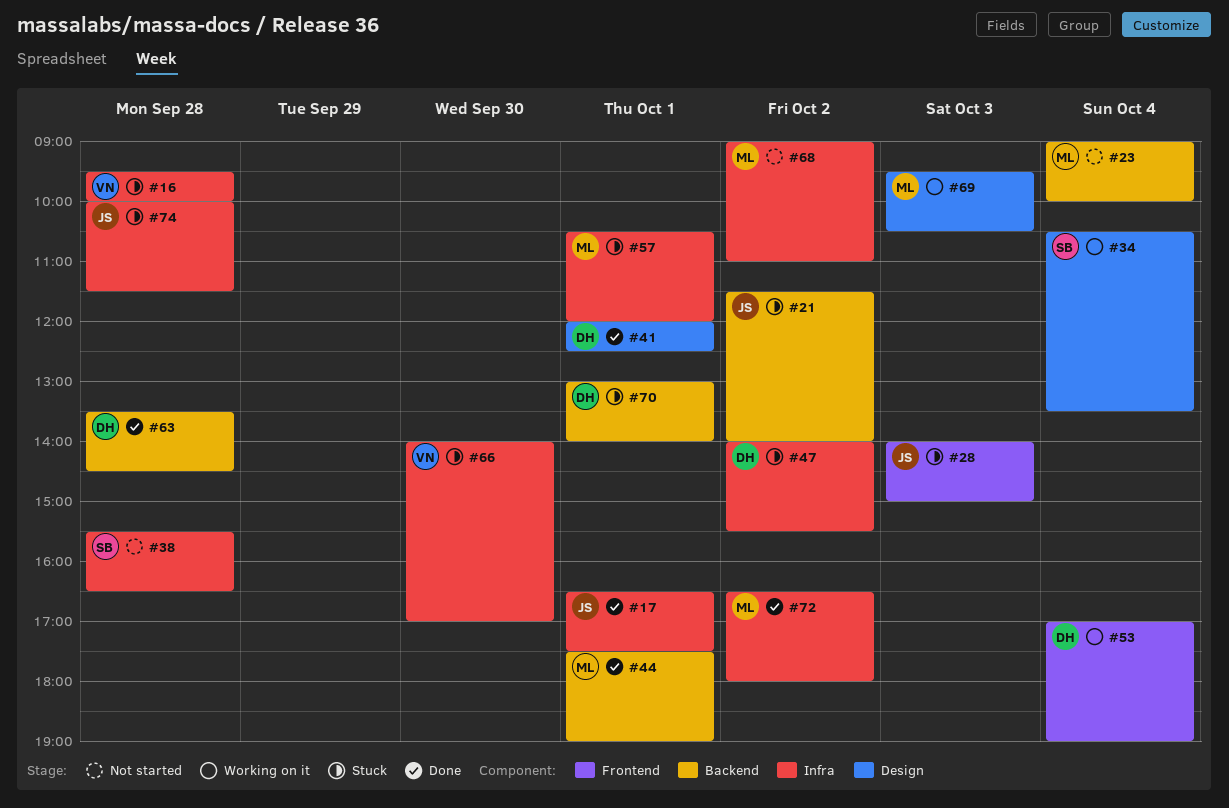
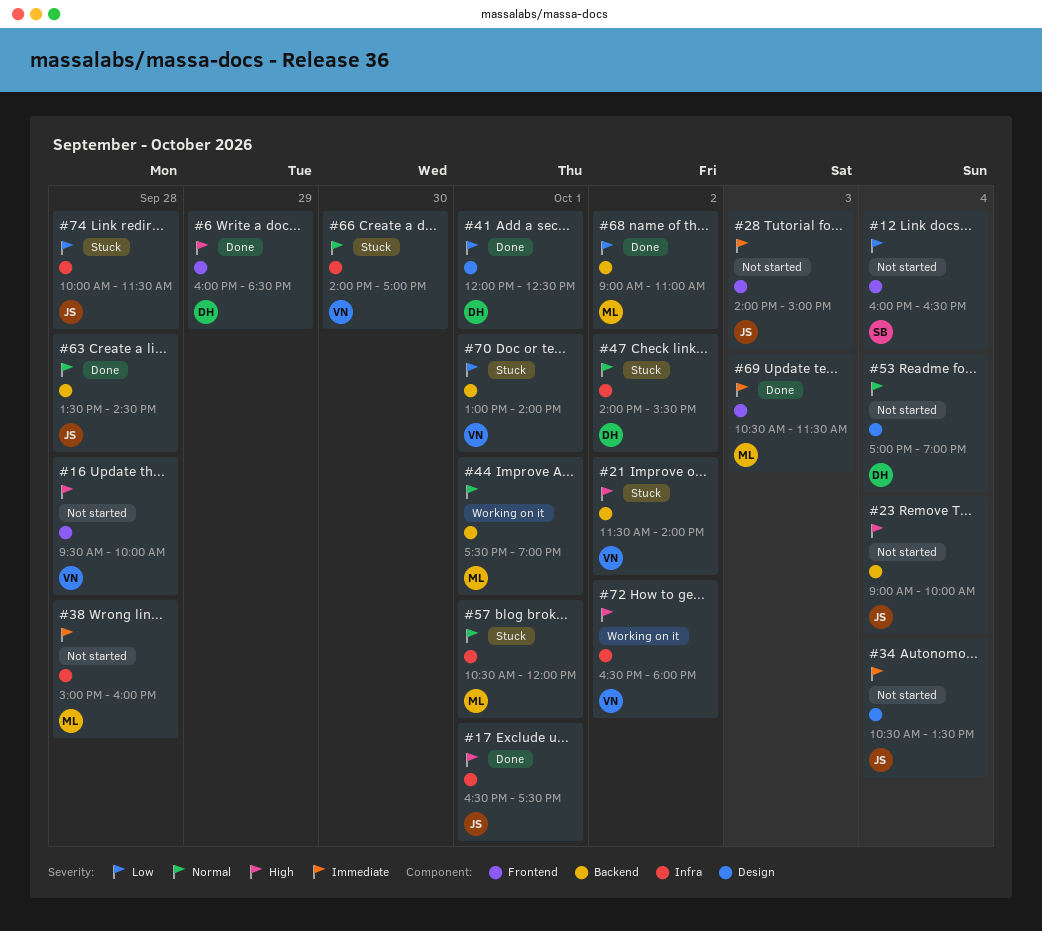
#6: none -> present
#12: none -> present
#16, status: Stuck -> Not started
#16, label: Infra -> Frontend
#21, owner: JS -> VN
#23, owner: ML -> JS
#28, status: Stuck -> Not started
#34, status: Working on it -> Not started
#34, owner: SB -> JS
#38, owner: SB -> ML
#38, begins: 15:30 -> 15:00
#38, ends: 16:30 -> 16:00
#44, status: Done -> Working on it
#53, status: Working on it -> Not started
#53, label: Frontend -> Design
#63, owner: DH -> JS
#68, status: Not started -> Done
#68, label: Infra -> Backend
#69, status: Working on it -> Done
#69, label: Design -> Frontend
#69, begins: 09:30 -> 10:30
#69, ends: 10:30 -> 11:30
#70, owner: DH -> VN
#72, status: Done -> Working on it
#72, owner: ML -> VN

